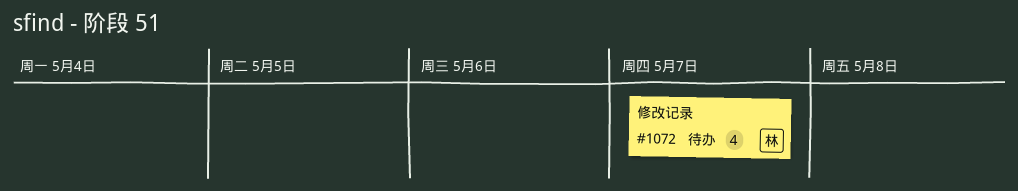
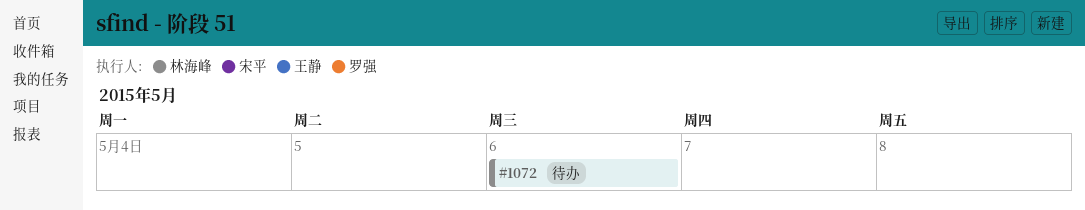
#1072, due: May 7 -> May 6

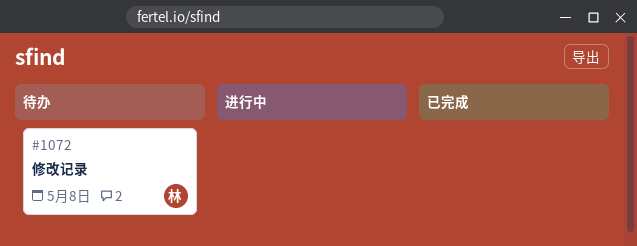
#1072, due: May 6 -> May 8

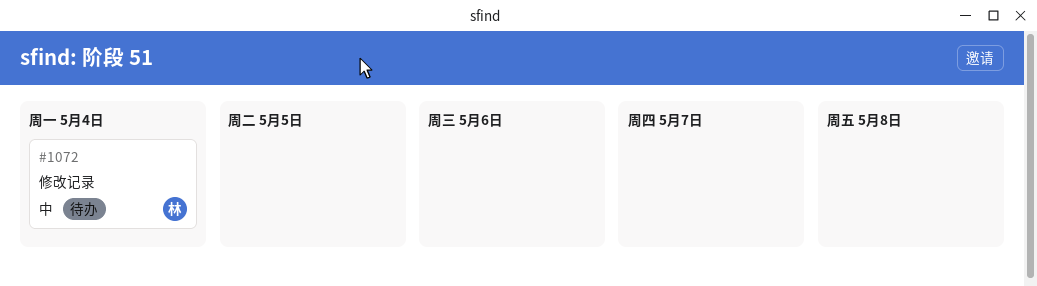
#1072, due: May 8 -> May 4

